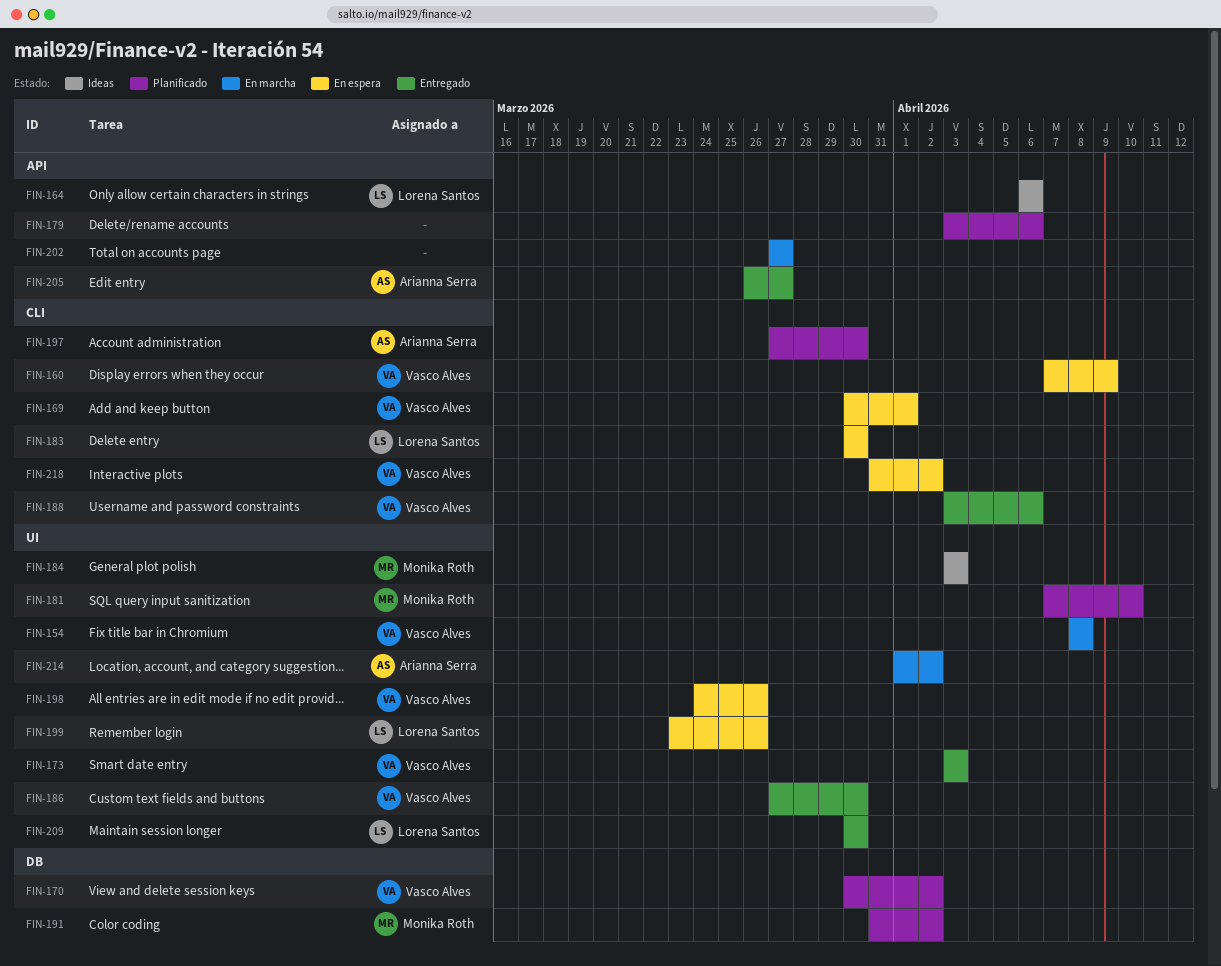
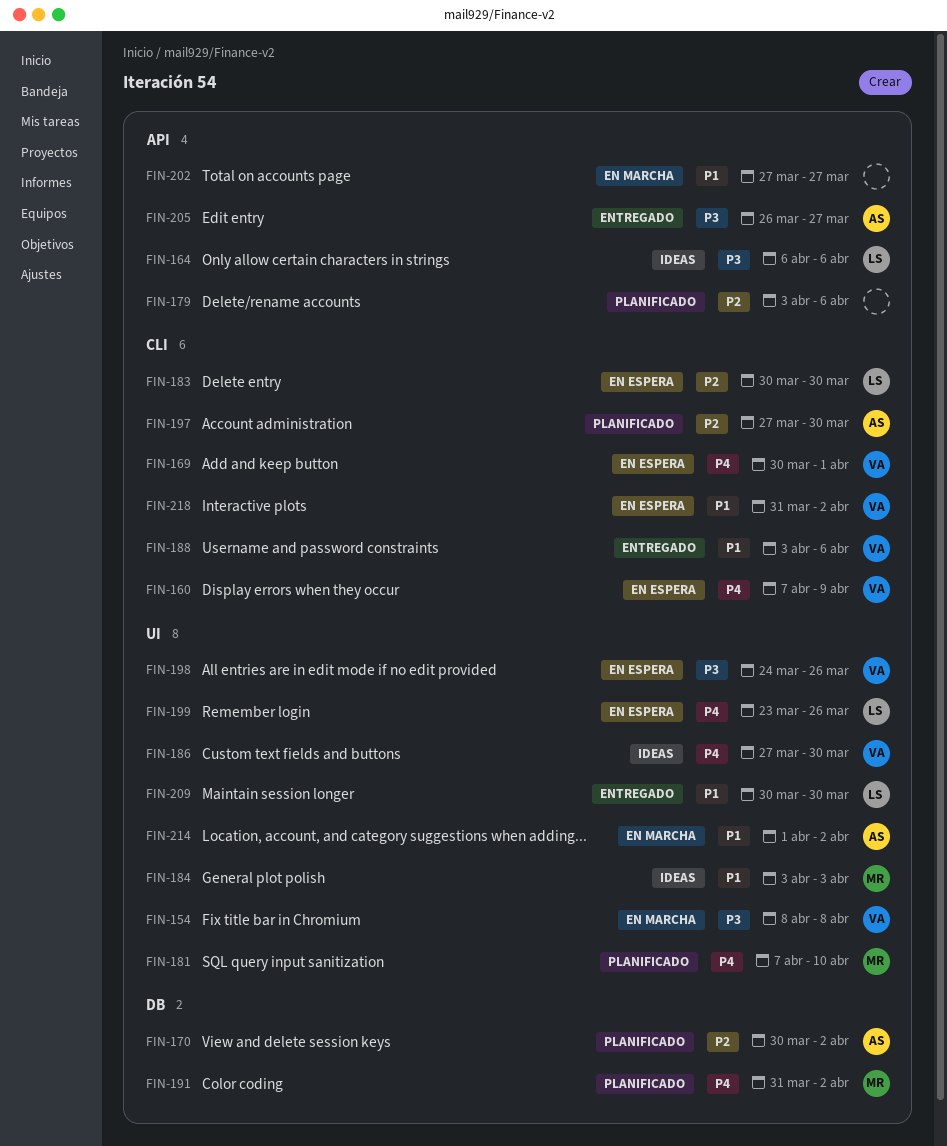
FIN-170, owner: Vasco Alves -> Arianna Serra
FIN-173: present -> none
FIN-186, status: Entregado -> Ideas

